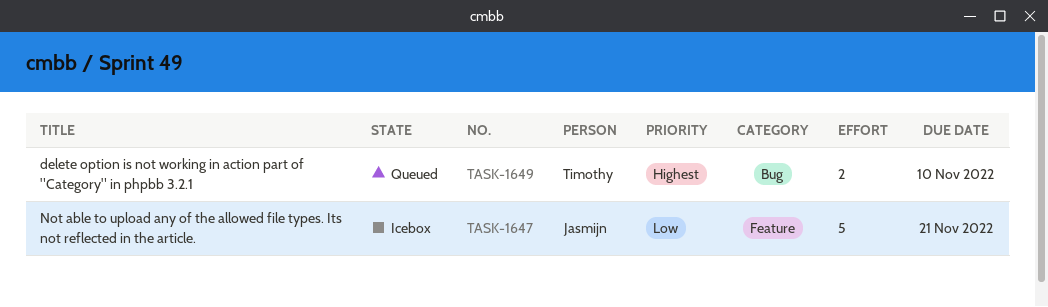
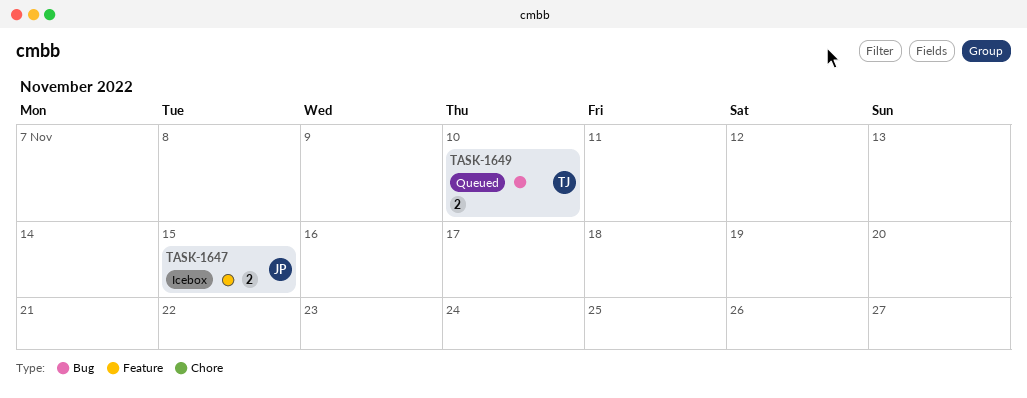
TASK-1647, estimate: 5 -> 2
TASK-1647, due: Nov 21 -> Nov 15

